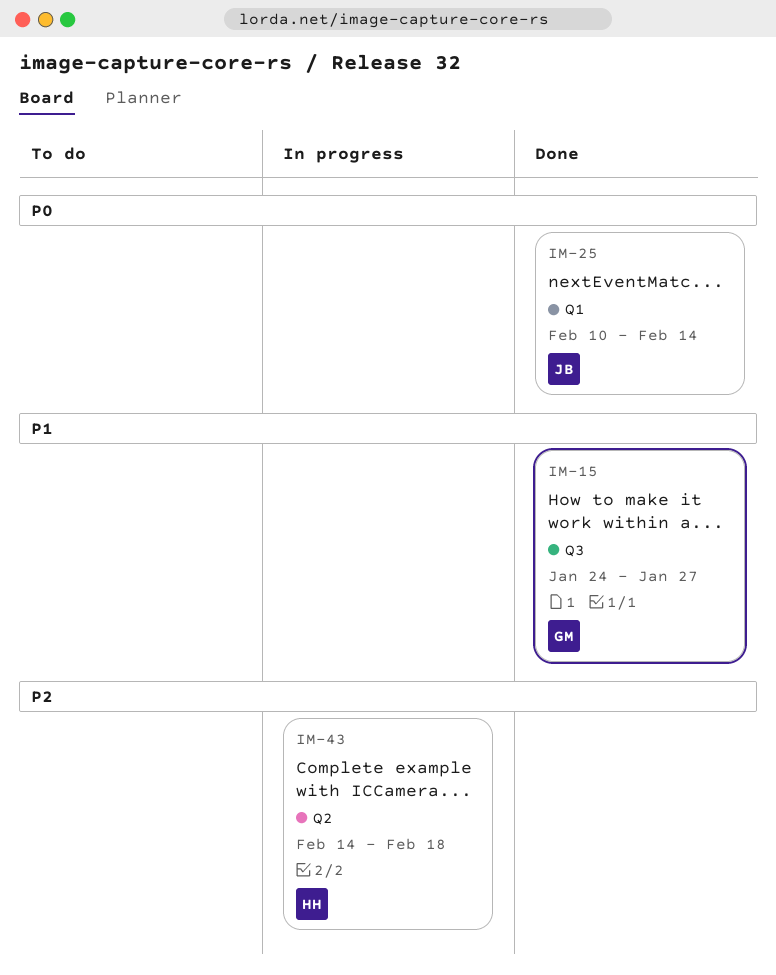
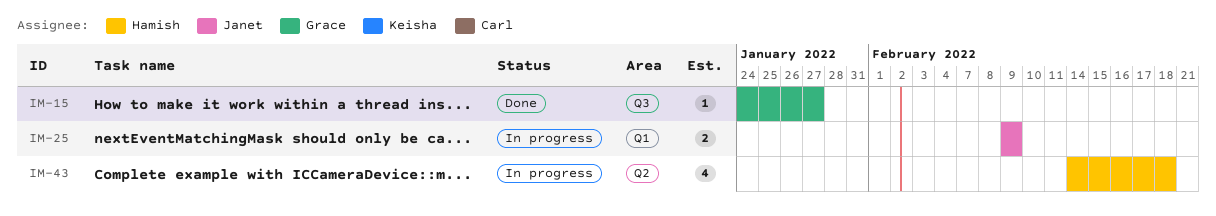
IM-25, status: Done -> In progress
IM-25, start: Feb 10 -> Feb 9
IM-25, due: Feb 14 -> Feb 9

